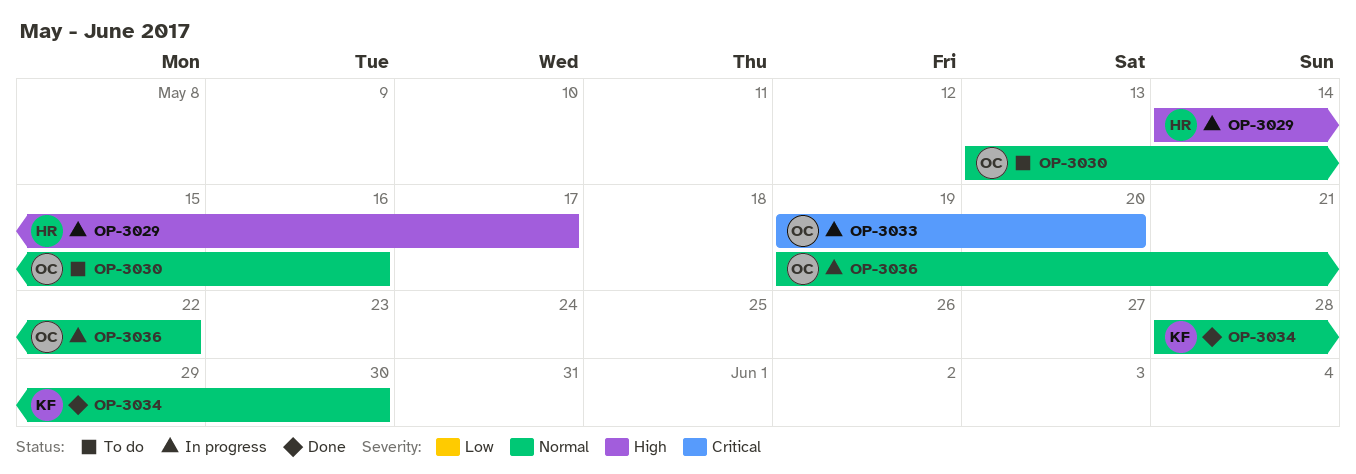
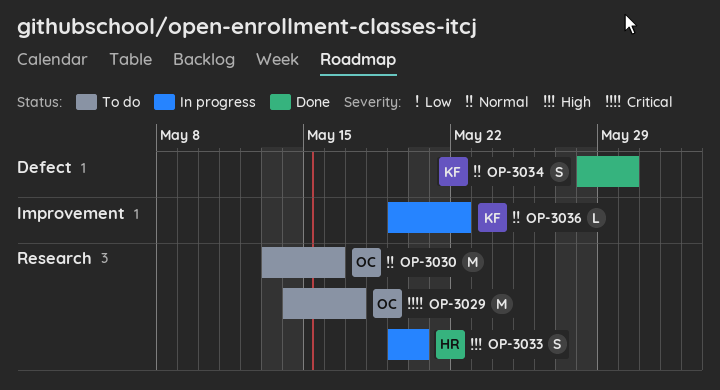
OP-3029, status: In progress -> To do
OP-3029, owner: HR -> OC
OP-3029, priority: High -> Critical
OP-3033, owner: OC -> HR
OP-3033, priority: Critical -> High
OP-3036, owner: OC -> KF

